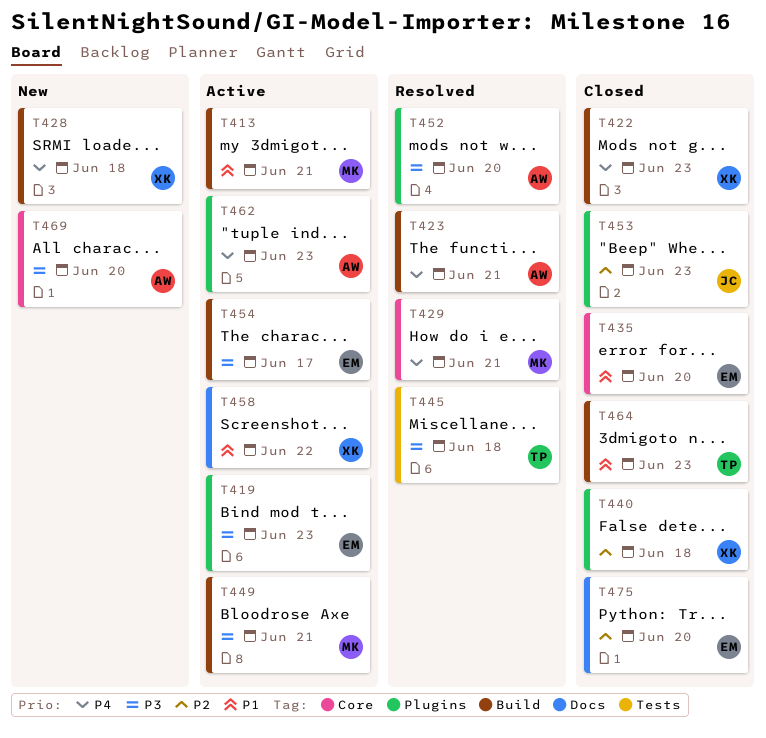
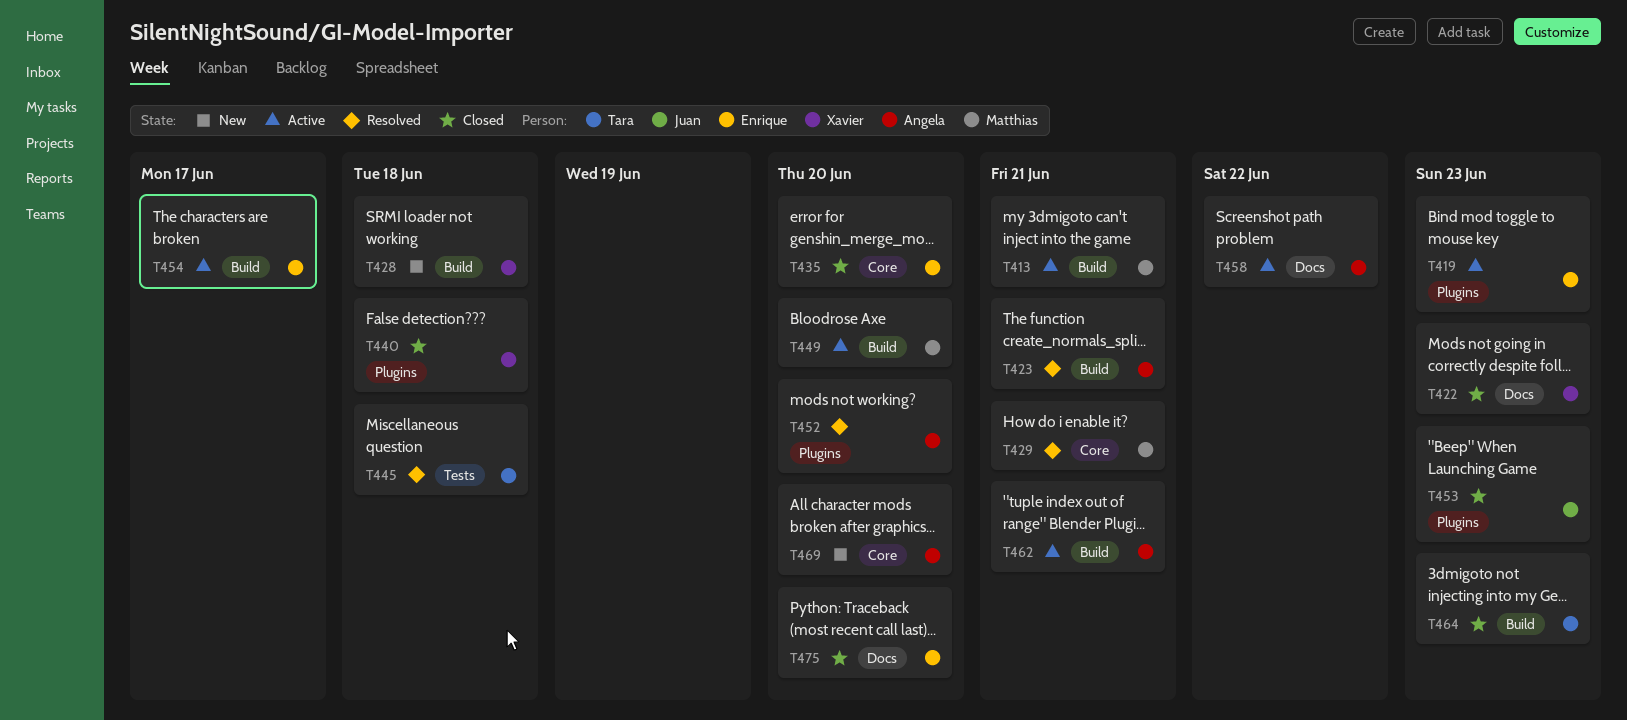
T422, label: Build -> Docs
T449, due: Jun 21 -> Jun 20
T458, owner: Xavier -> Angela
T462, label: Plugins -> Build
T462, due: Jun 23 -> Jun 21

